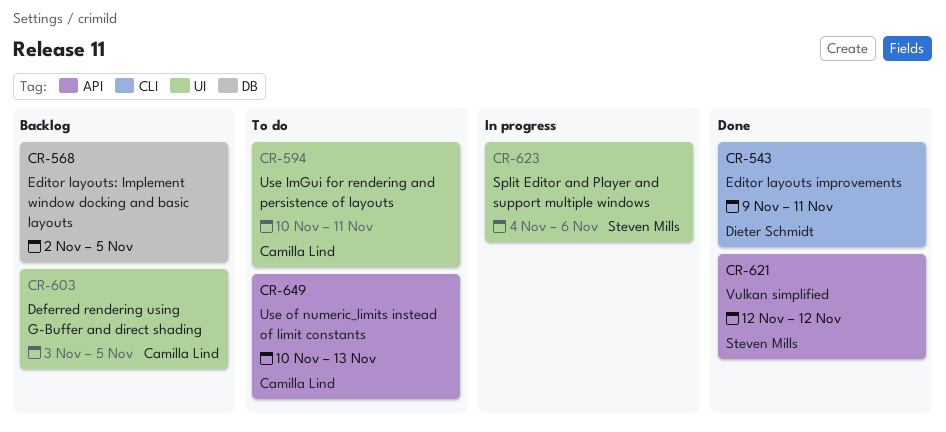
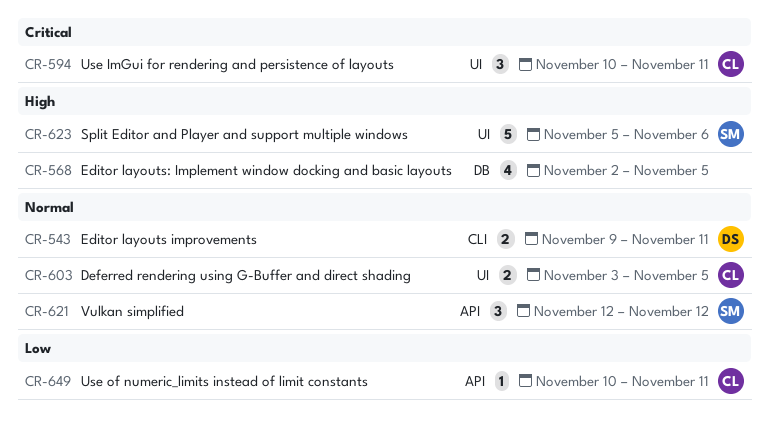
CR-623, start: Nov 4 -> Nov 5
CR-649, due: Nov 13 -> Nov 11

